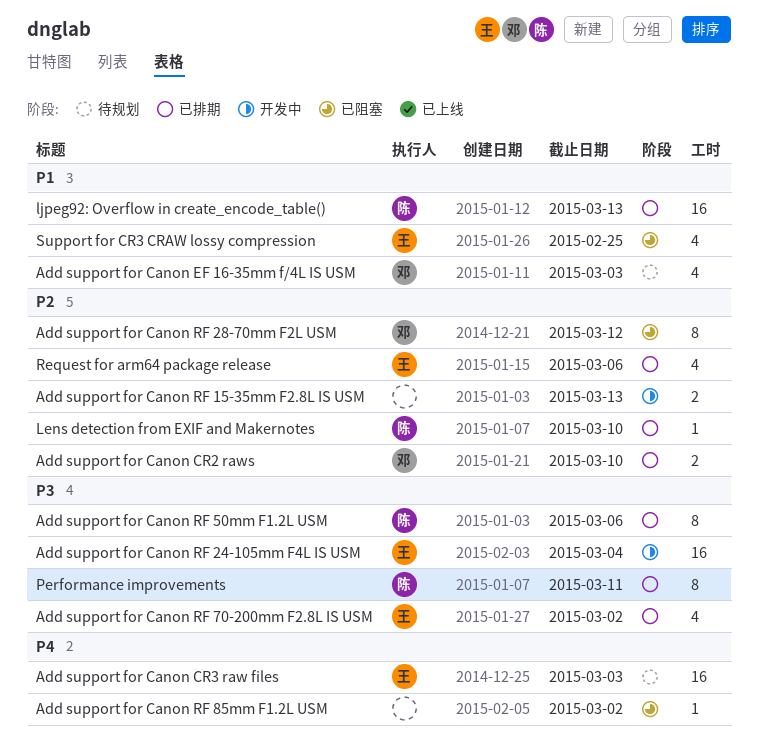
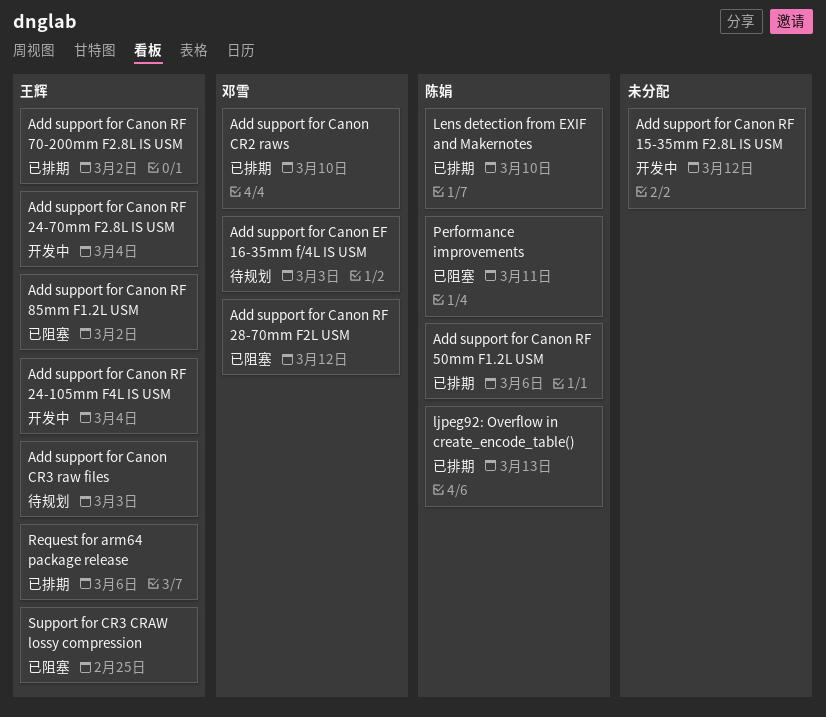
Add support for Canon RF 15-35mm F2.8L IS USM, due: Mar 13 -> Mar 12
Add support for Canon RF 24-70mm F2.8L IS USM: none -> present
Add support for Canon RF 85mm F1.2L USM, owner: none -> 王辉
Performance improvements, status: 已排期 -> 已阻塞

